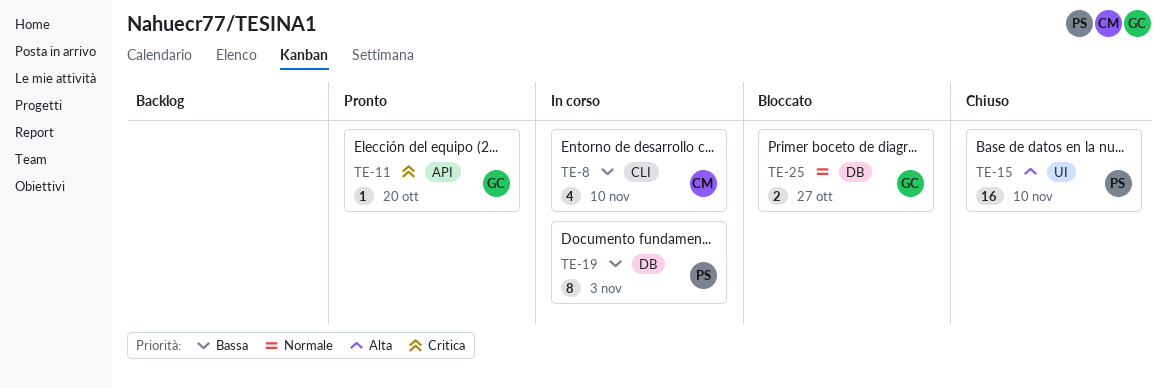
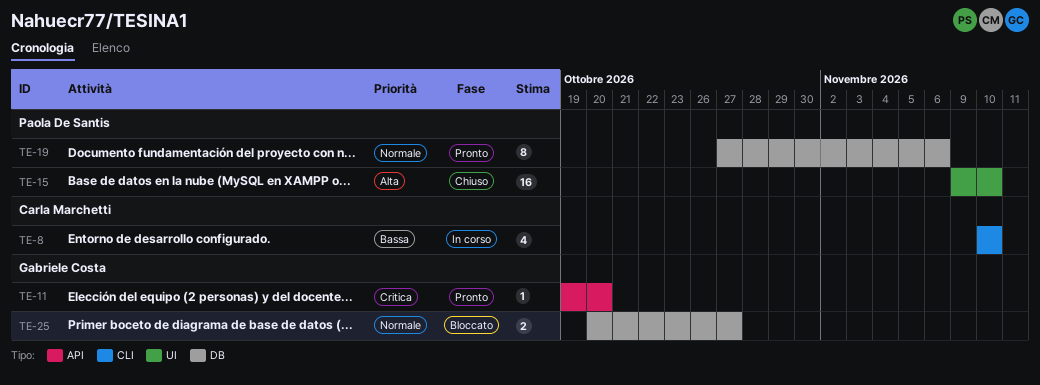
TE-19, status: In corso -> Pronto
TE-19, priority: Bassa -> Normale
TE-19, due: Nov 3 -> Nov 6

